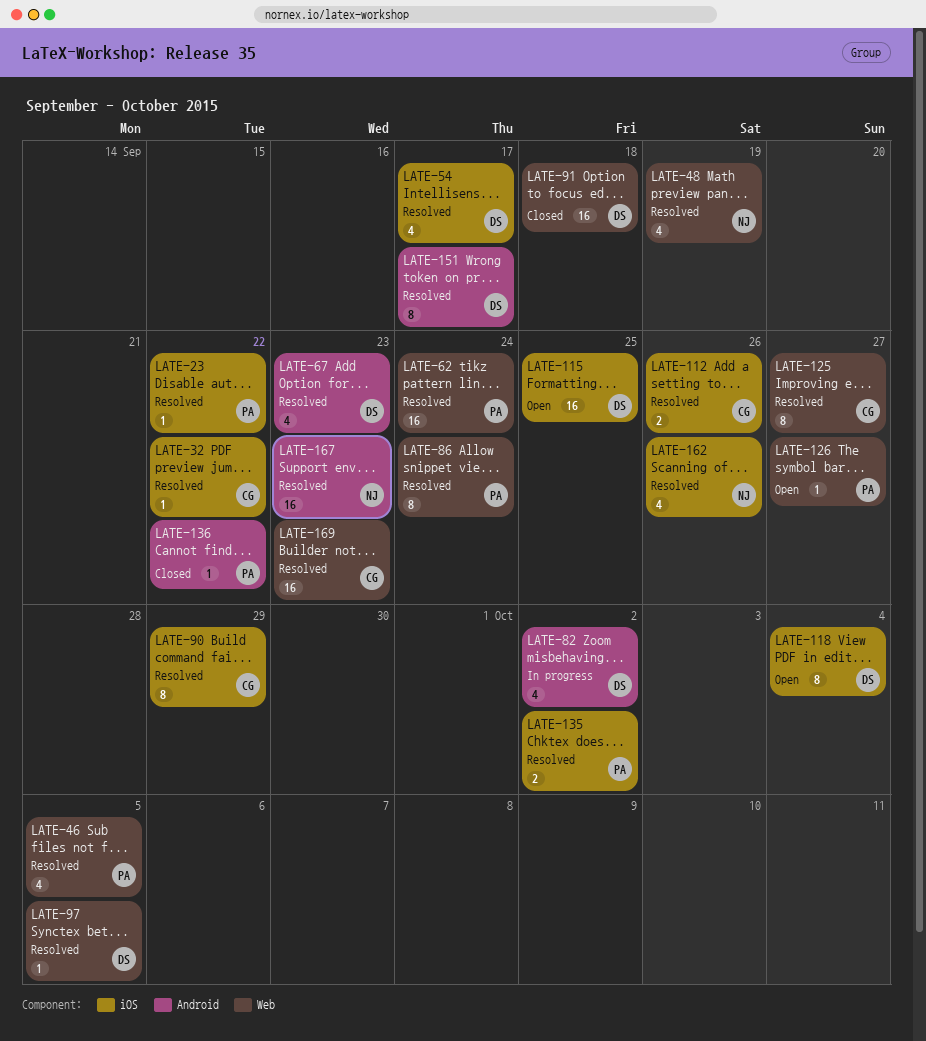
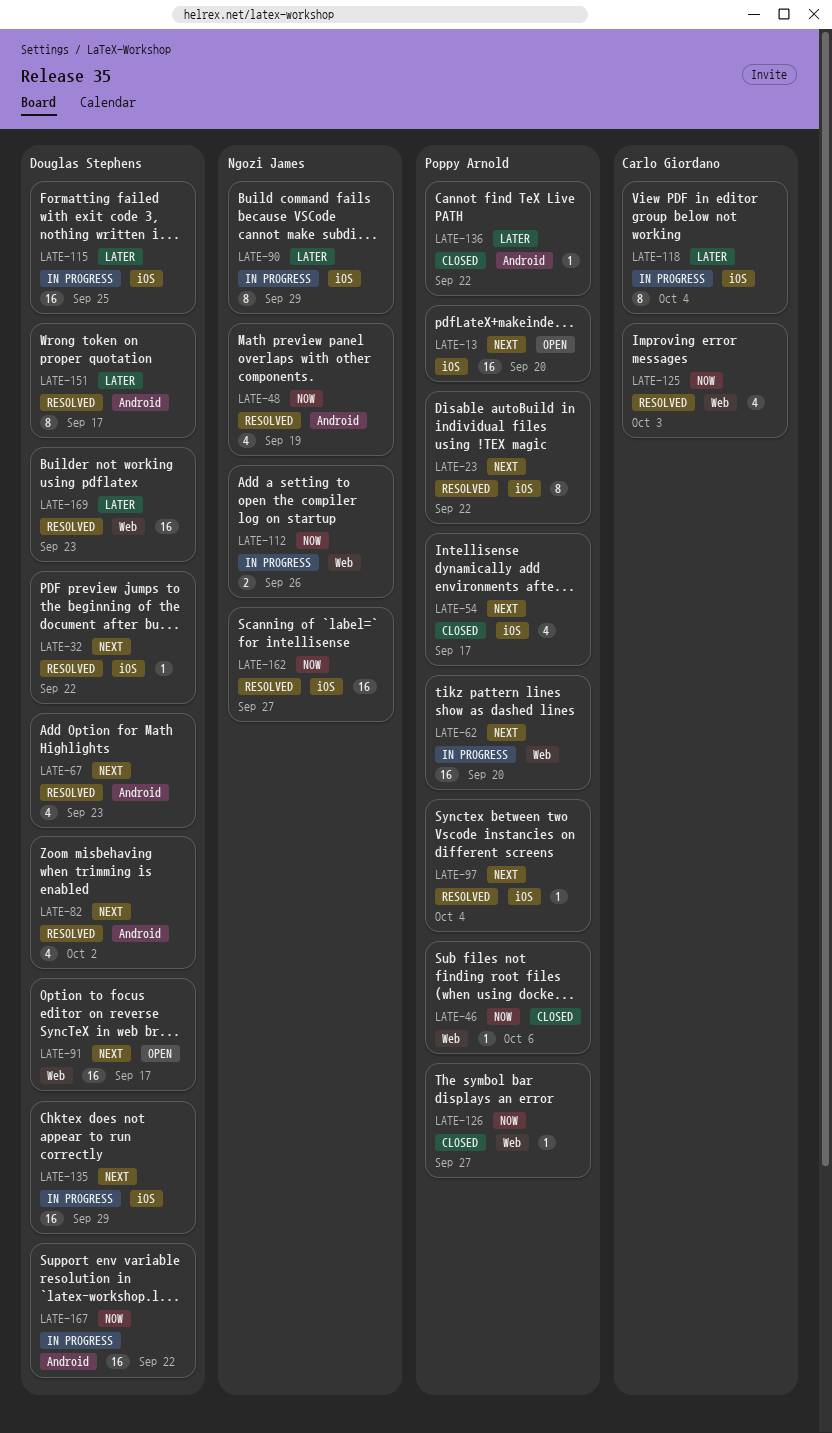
LATE-13: none -> present
LATE-23, estimate: 1 -> 8
LATE-32, owner: Carlo Giordano -> Douglas Stephens
LATE-46, status: Resolved -> Closed
LATE-46, estimate: 4 -> 1
LATE-46, due: Oct 5 -> Oct 6
LATE-48, label: Web -> Android
LATE-54, status: Resolved -> Closed
LATE-54, owner: Douglas Stephens -> Poppy Arnold
LATE-62, status: Resolved -> In progress
LATE-62, due: Sep 24 -> Sep 20
LATE-82, status: In progress -> Resolved
LATE-86: present -> none
LATE-90, status: Resolved -> In progress
LATE-90, owner: Carlo Giordano -> Ngozi James
LATE-91, status: Closed -> Open
LATE-91, due: Sep 18 -> Sep 17
LATE-97, owner: Douglas Stephens -> Poppy Arnold
LATE-97, label: Web -> iOS
LATE-97, due: Oct 5 -> Oct 4
LATE-112, status: Resolved -> In progress
LATE-112, owner: Carlo Giordano -> Ngozi James
LATE-112, label: iOS -> Web
LATE-115, status: Open -> In progress
LATE-118, status: Open -> In progress
LATE-118, owner: Douglas Stephens -> Carlo Giordano
LATE-125, estimate: 8 -> 4
LATE-125, due: Sep 27 -> Oct 3
LATE-126, status: Open -> Closed
LATE-135, status: Resolved -> In progress
LATE-135, owner: Poppy Arnold -> Douglas Stephens
LATE-135, estimate: 2 -> 16
LATE-135, due: Oct 2 -> Sep 29
LATE-162, estimate: 4 -> 16
LATE-162, due: Sep 26 -> Sep 27
LATE-167, status: Resolved -> In progress
LATE-167, owner: Ngozi James -> Douglas Stephens
LATE-167, due: Sep 23 -> Sep 22
LATE-169, owner: Carlo Giordano -> Douglas Stephens

